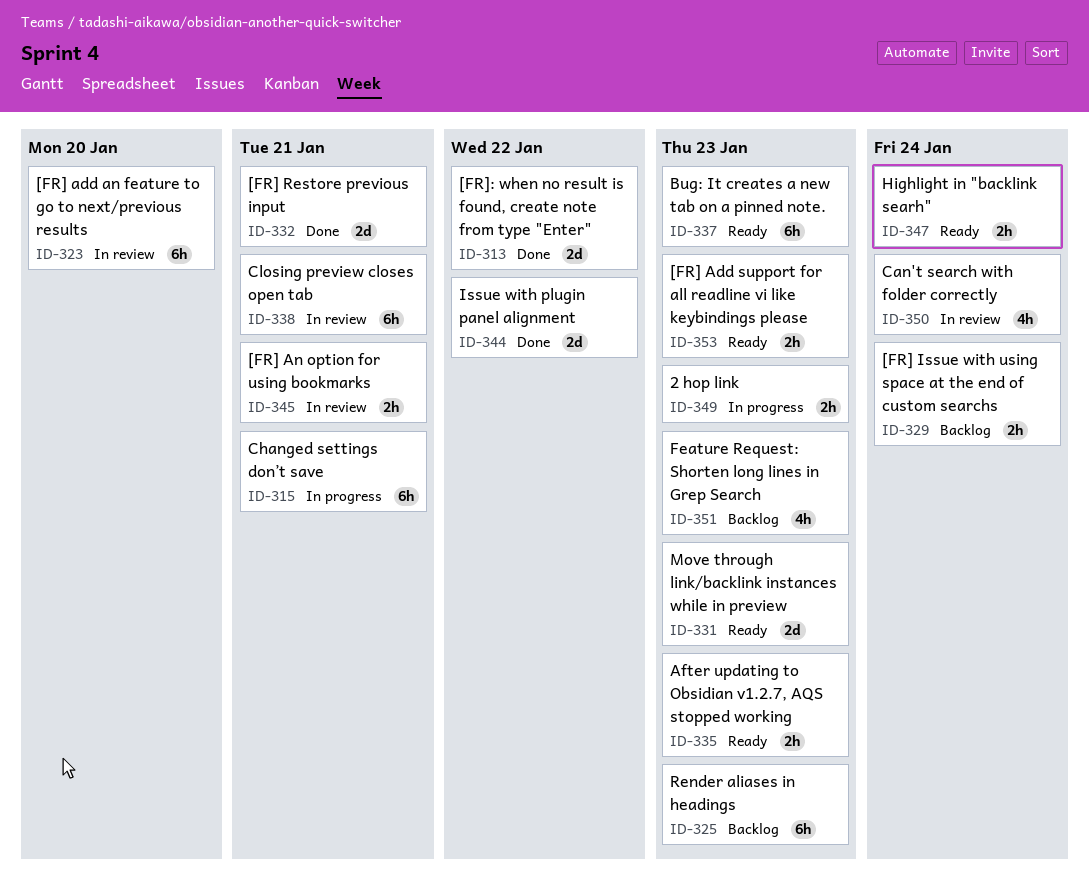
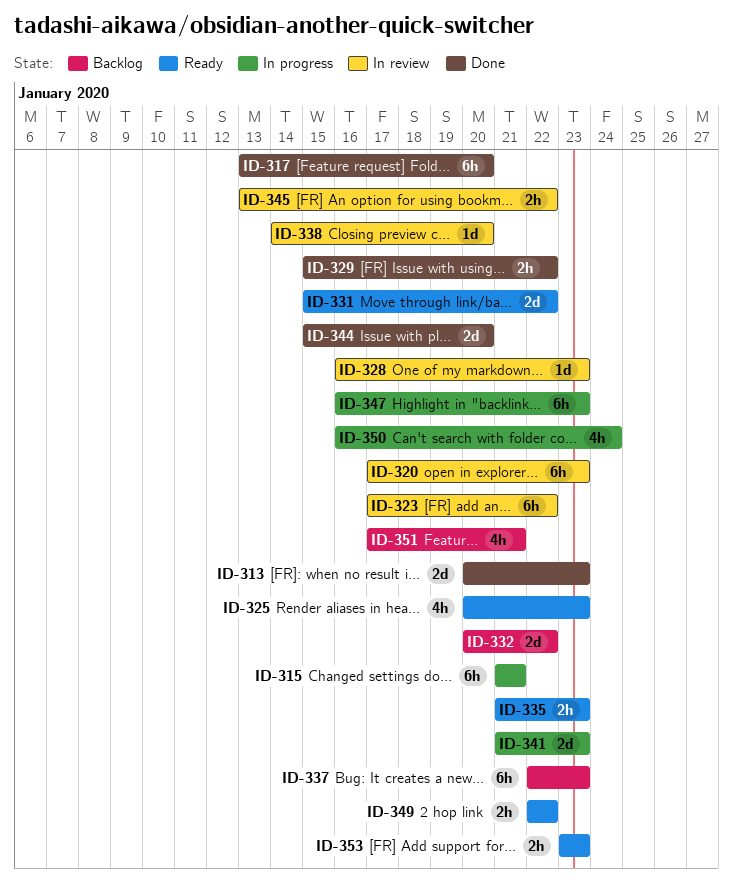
ID-313, due: Jan 22 -> Jan 23
ID-317: none -> present
ID-320: none -> present
ID-323, due: Jan 20 -> Jan 22
ID-325, status: Backlog -> Ready
ID-325, estimate: 6h -> 4h
ID-328: none -> present
ID-329, status: Backlog -> Done
ID-329, due: Jan 24 -> Jan 22
ID-331, due: Jan 23 -> Jan 22
ID-332, status: Done -> Backlog
ID-332, due: Jan 21 -> Jan 22
ID-337, status: Ready -> Backlog
ID-338, estimate: 6h -> 1d
ID-338, due: Jan 21 -> Jan 20
ID-341: none -> present
ID-344, due: Jan 22 -> Jan 20
ID-345, due: Jan 21 -> Jan 22
ID-347, status: Ready -> In progress
ID-347, estimate: 2h -> 6h
ID-347, due: Jan 24 -> Jan 23
ID-349, status: In progress -> Ready
ID-349, due: Jan 23 -> Jan 22
ID-350, status: In review -> In progress
ID-351, due: Jan 23 -> Jan 21

